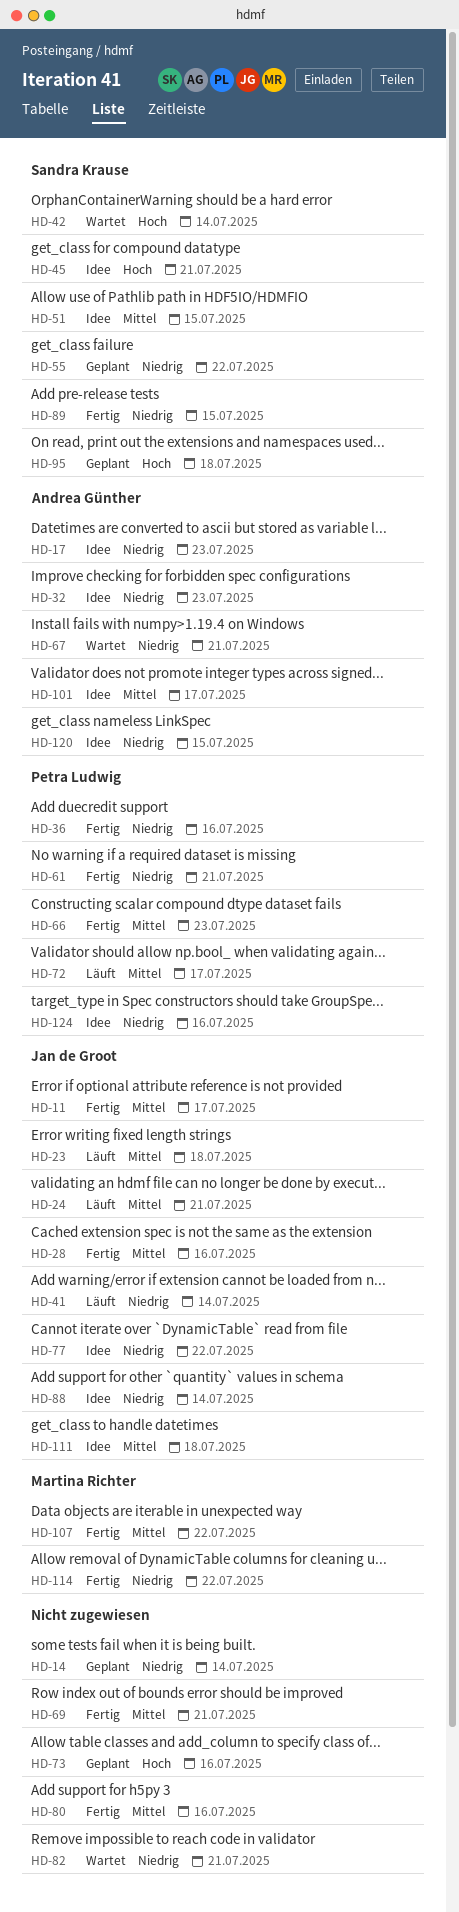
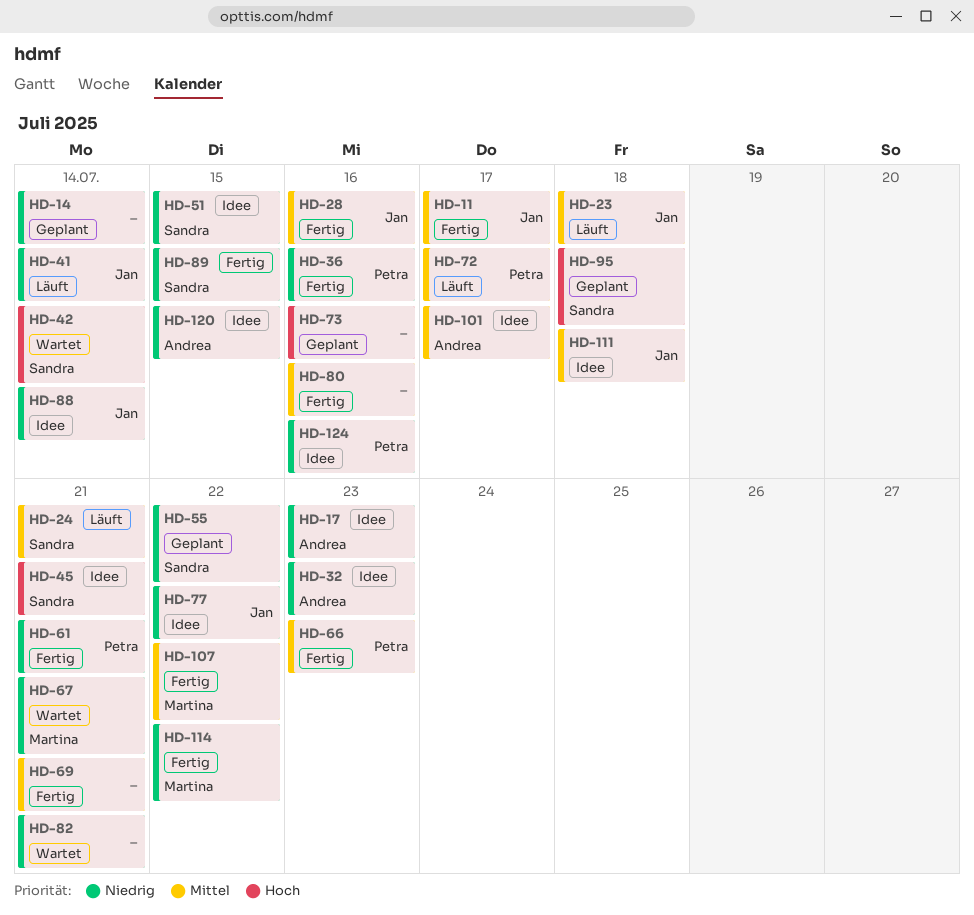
HD-24, owner: Jan de Groot -> Sandra Krause
HD-51, priority: Mittel -> Niedrig
HD-67, owner: Andrea Günther -> Martina Richter

